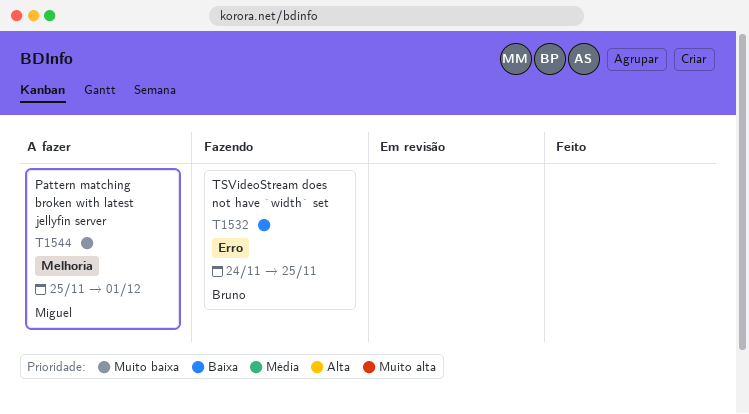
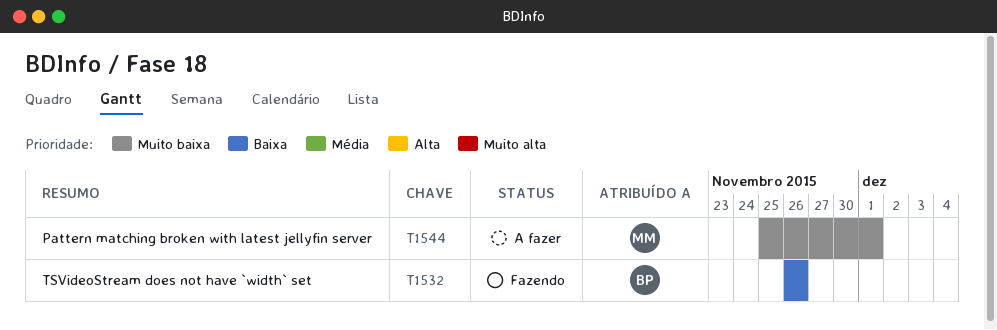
T1532, start: Nov 24 -> Nov 26
T1532, due: Nov 25 -> Nov 26

